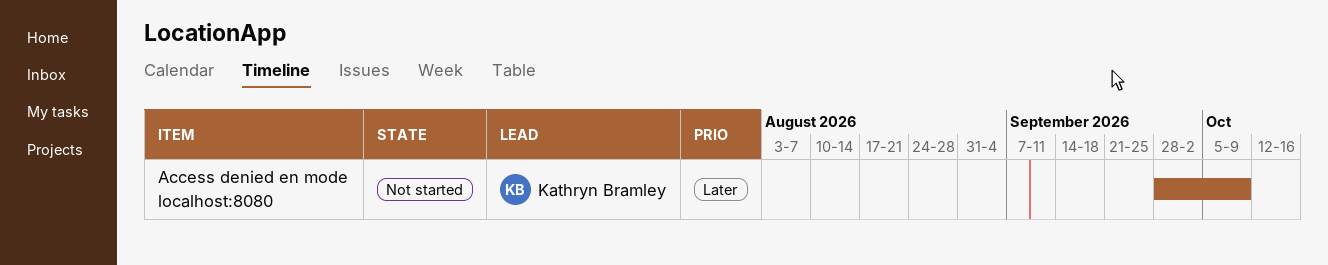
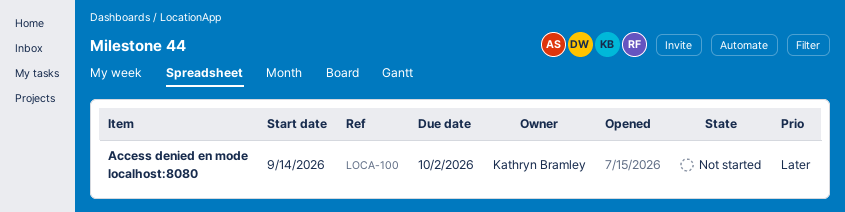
Access denied en mode localhost:8080, start: Sep 28 -> Sep 14
Access denied en mode localhost:8080, due: Oct 9 -> Oct 2

